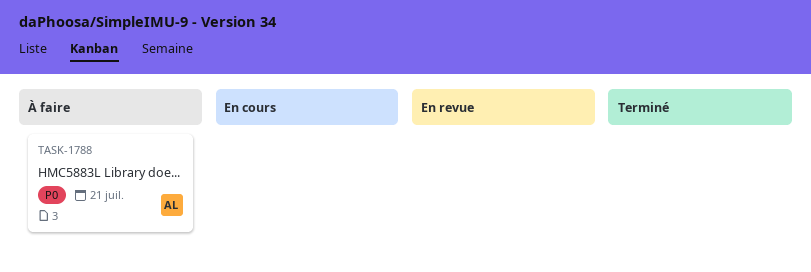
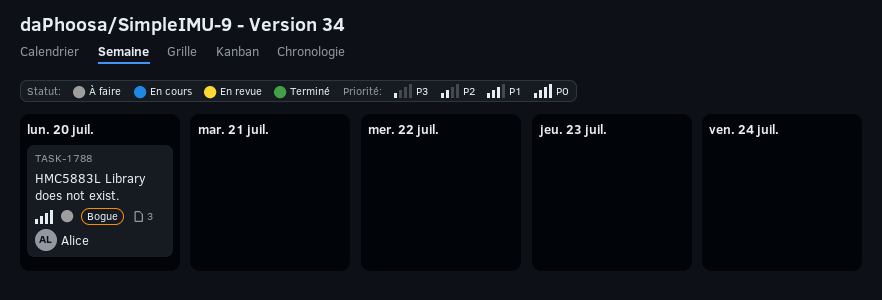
TASK-1788, due: Jul 21 -> Jul 20

